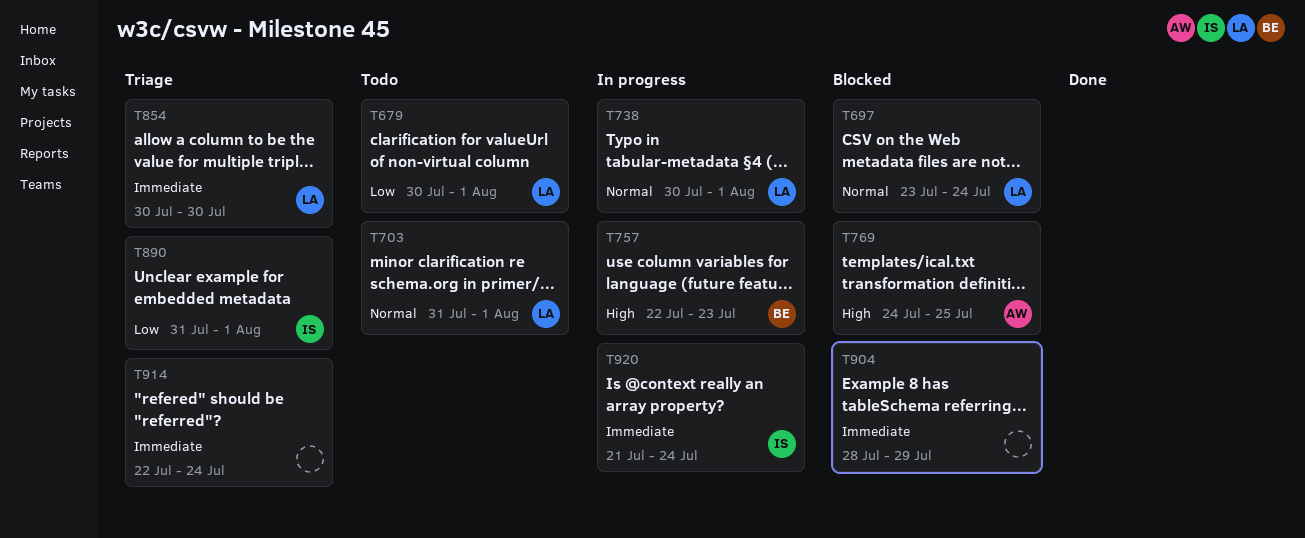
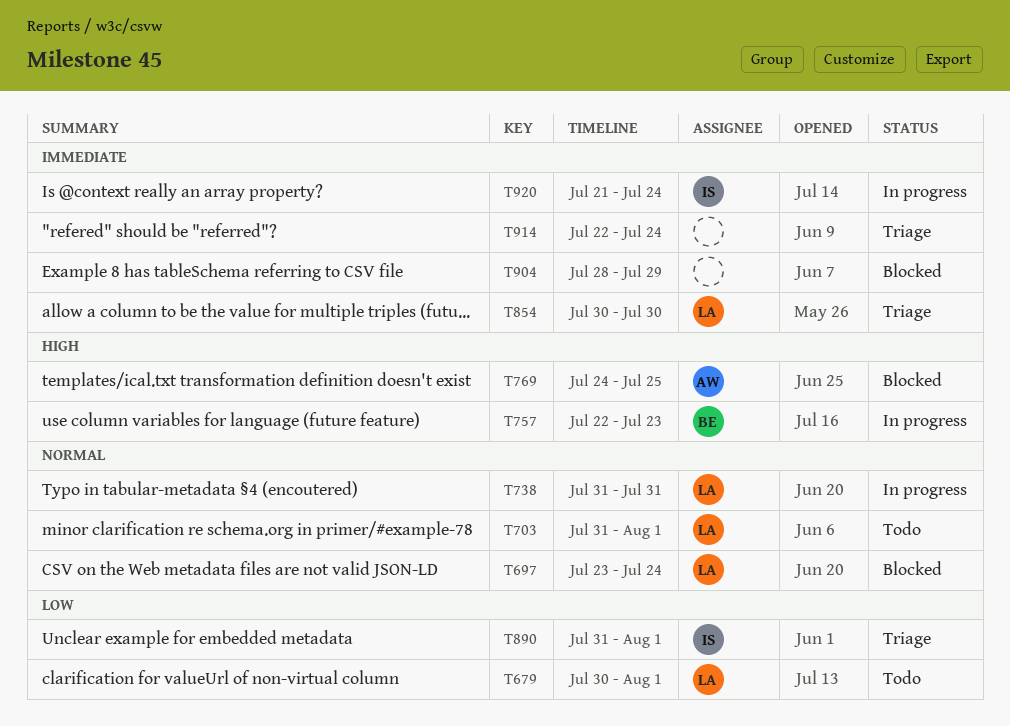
T738, start: Jul 30 -> Jul 31
T738, due: Aug 1 -> Jul 31

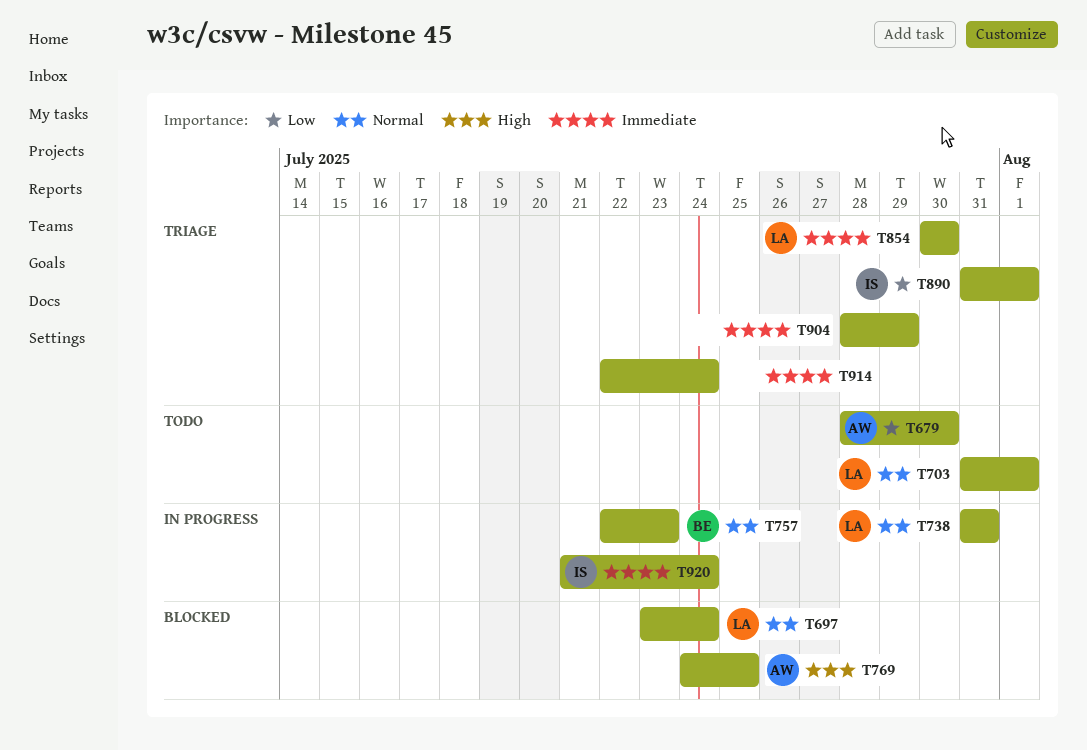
T679, owner: LA -> AW
T679, start: Jul 30 -> Jul 28
T679, due: Aug 1 -> Jul 30
T757, priority: High -> Normal
T904, status: Blocked -> Triage

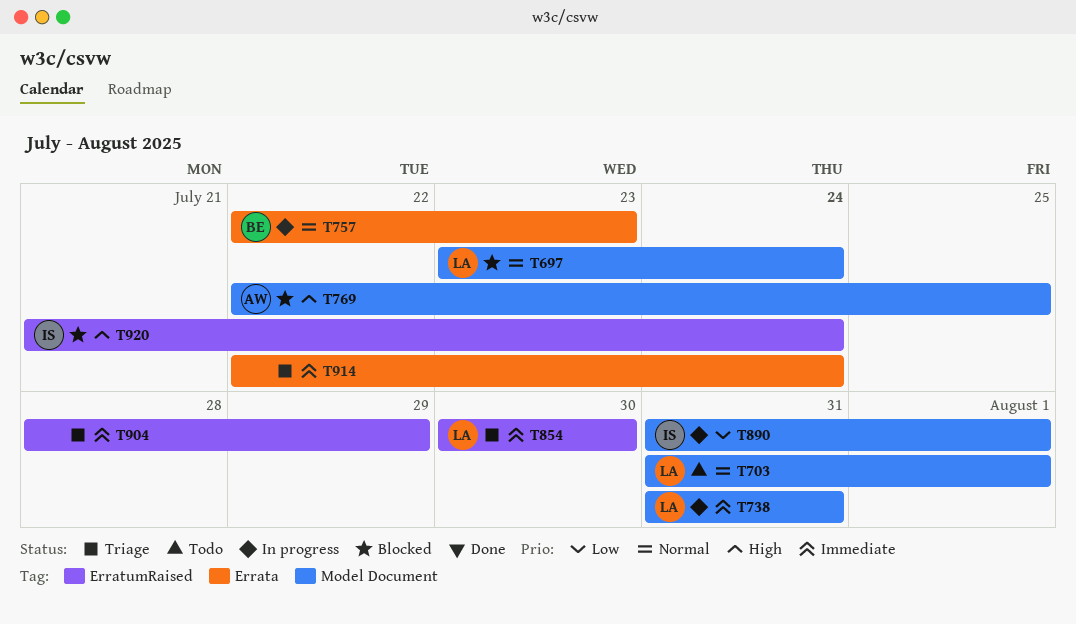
T679: present -> none
T738, priority: Normal -> Immediate
T769, start: Jul 24 -> Jul 22
T890, status: Triage -> In progress
T920, status: In progress -> Blocked
T920, priority: Immediate -> High

